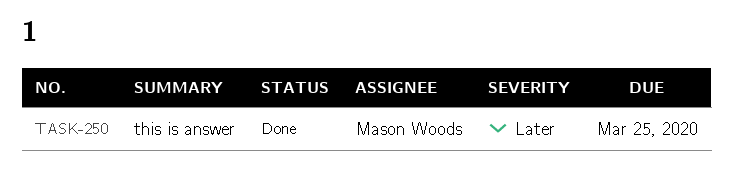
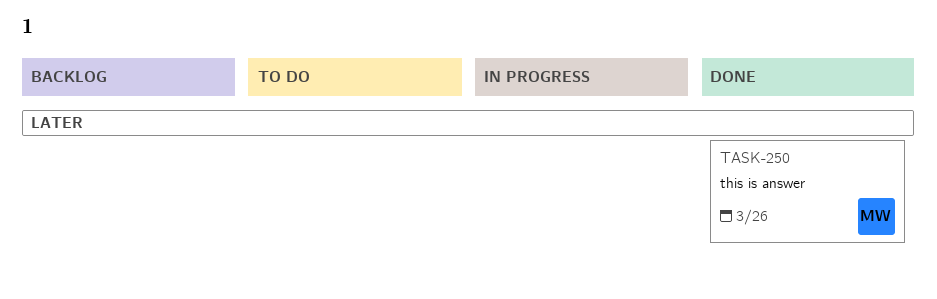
TASK-250, due: Mar 25 -> Mar 26

